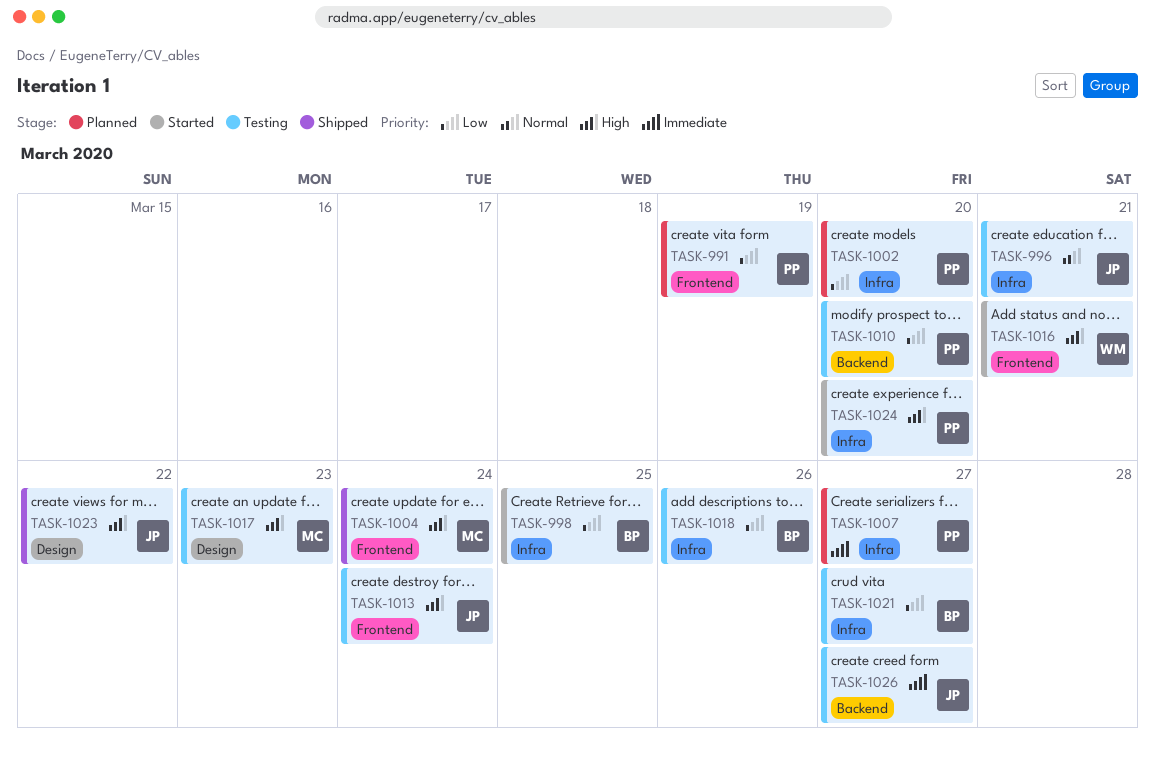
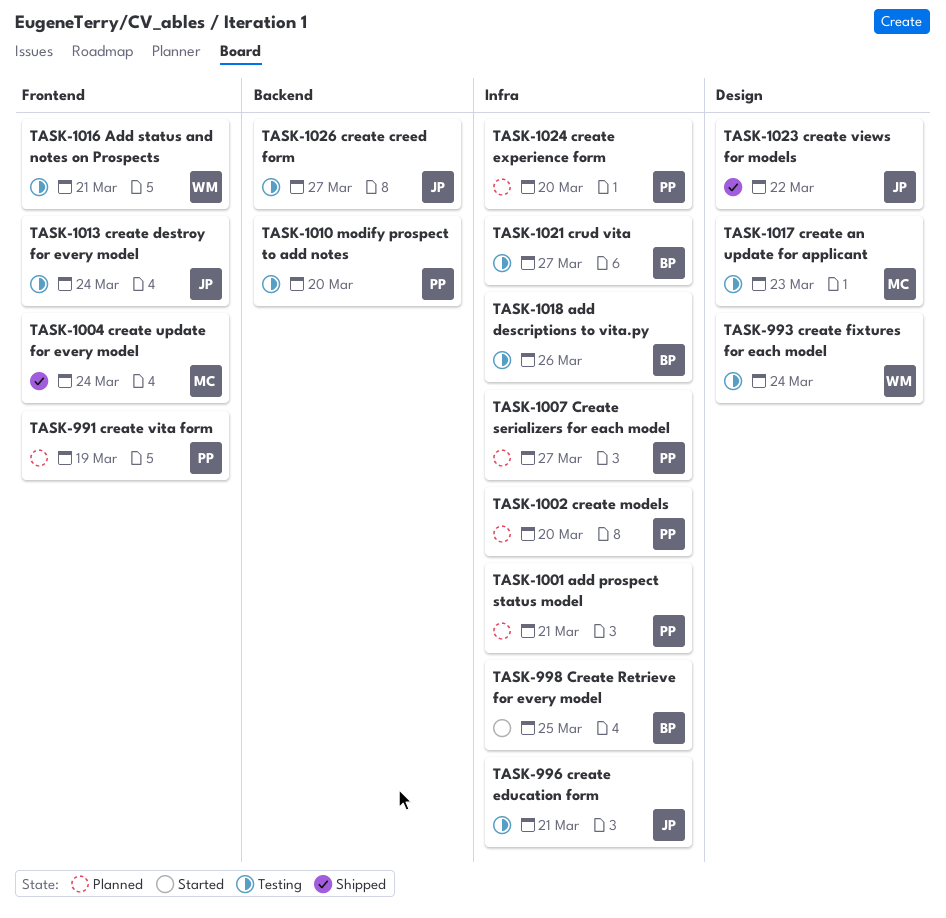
TASK-993: none -> present
TASK-1001: none -> present
TASK-1016, status: Started -> Testing
TASK-1024, status: Started -> Planned

